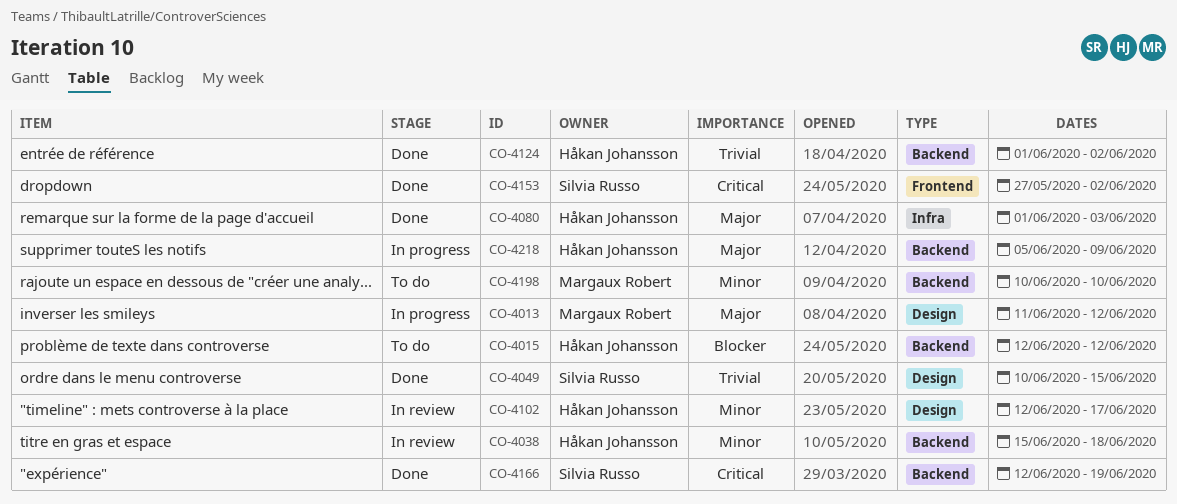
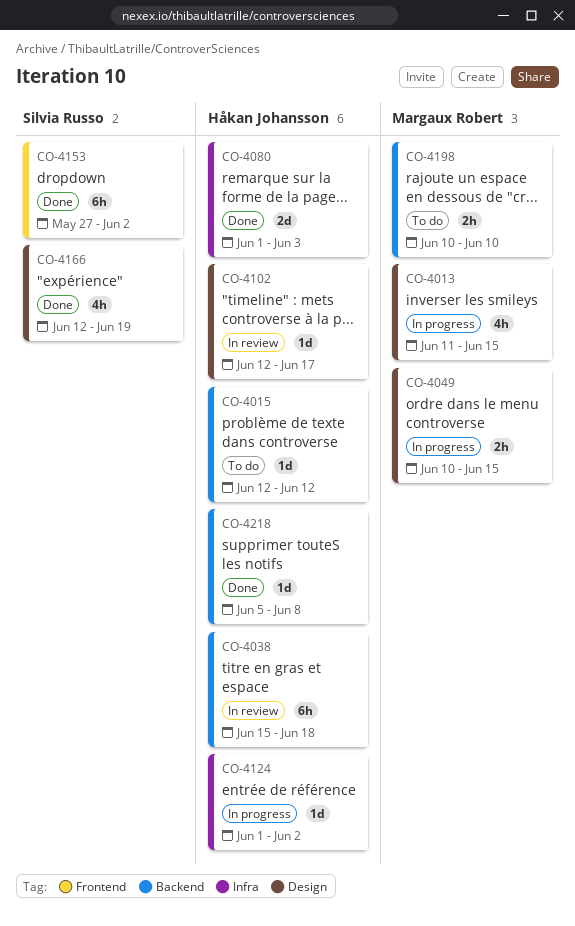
CO-4013, due: Jun 12 -> Jun 15
CO-4049, status: Done -> In progress
CO-4049, owner: Silvia Russo -> Margaux Robert
CO-4124, status: Done -> In progress
CO-4124, label: Backend -> Infra
CO-4166, label: Backend -> Design
CO-4218, status: In progress -> Done
CO-4218, due: Jun 9 -> Jun 8

